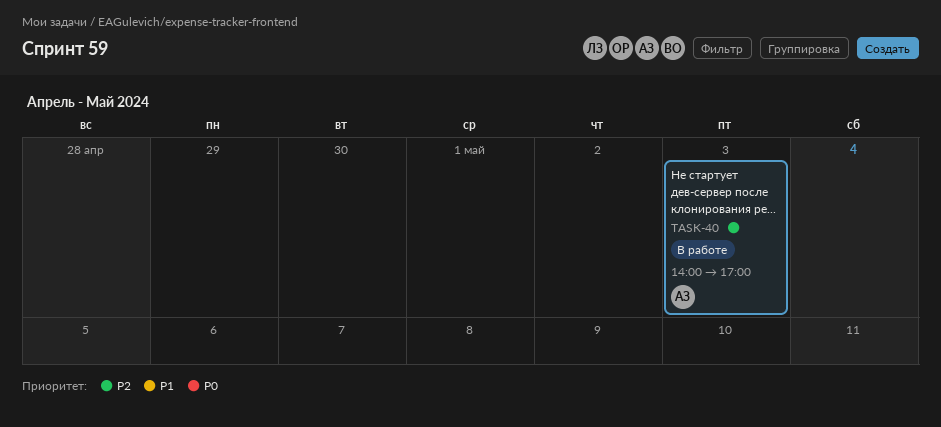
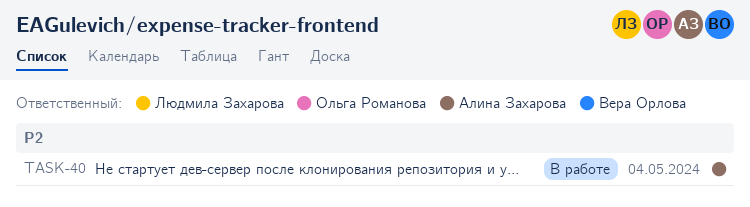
TASK-40, day: May 3 -> May 4

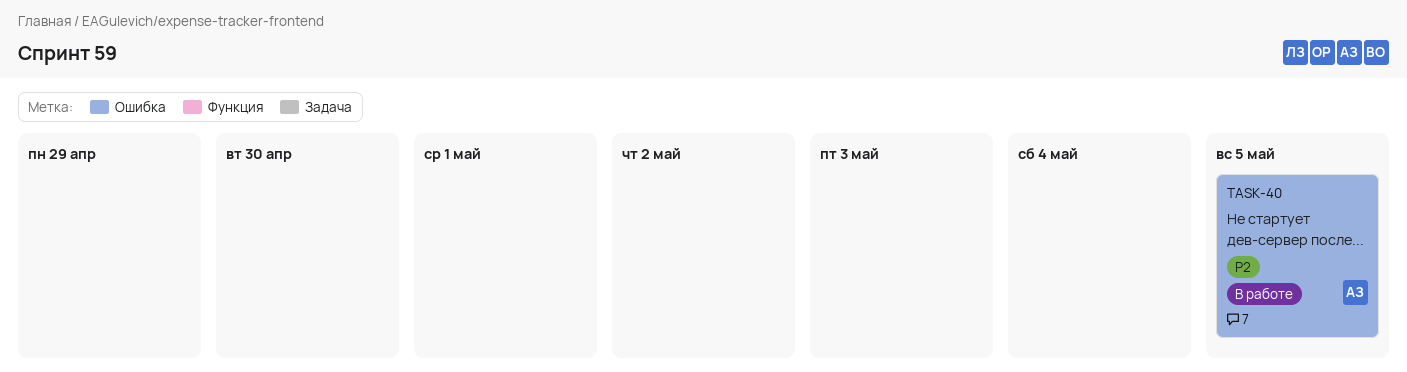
TASK-40, day: May 4 -> May 5

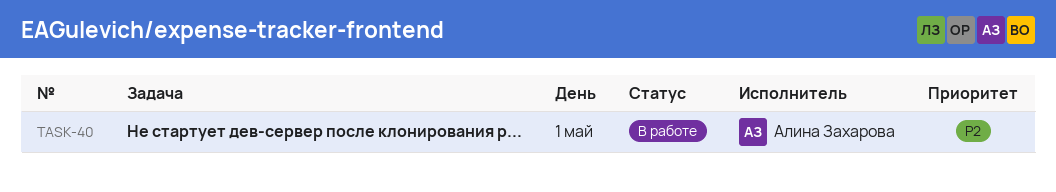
TASK-40, day: May 5 -> May 1

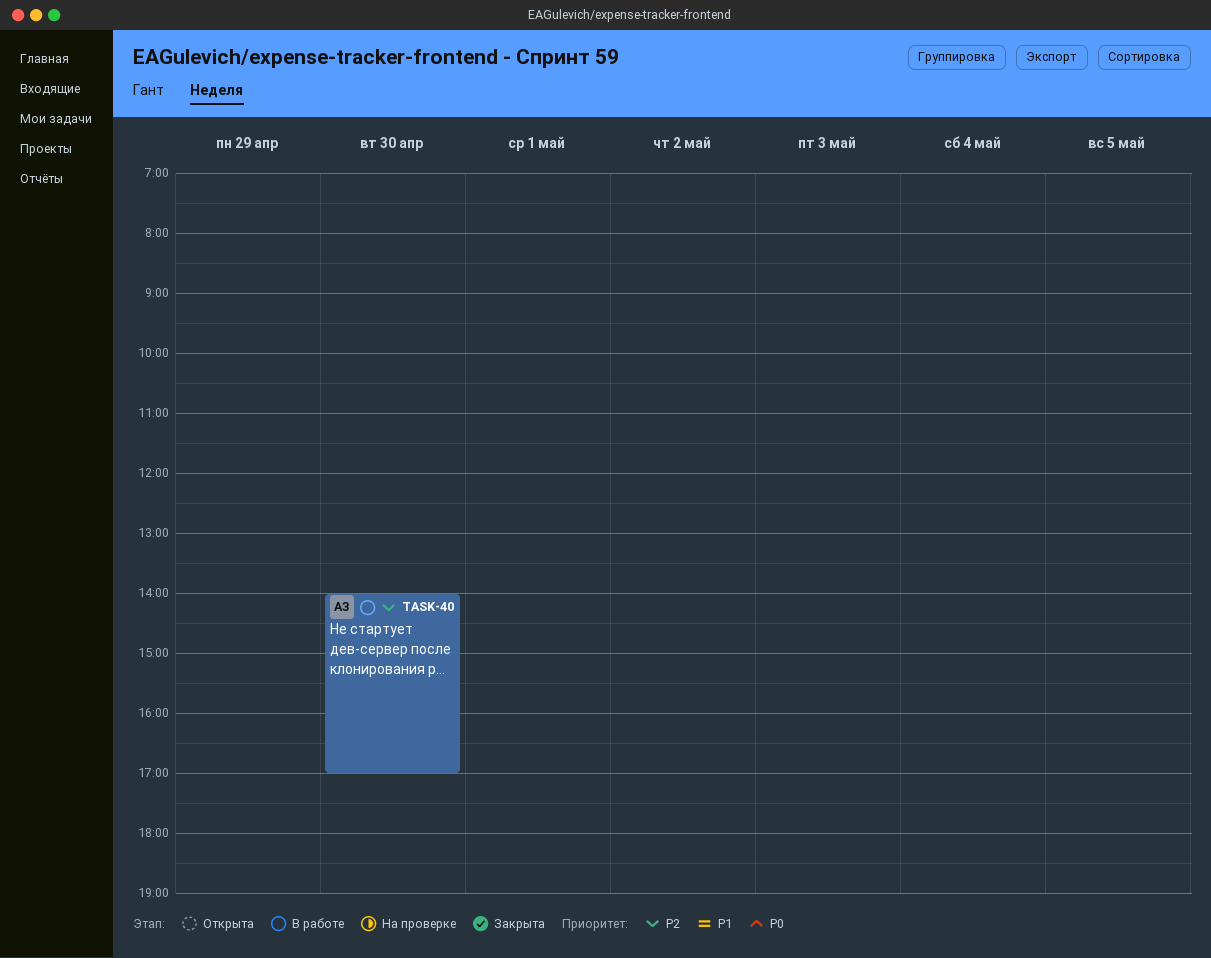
TASK-40, day: May 1 -> Apr 30

